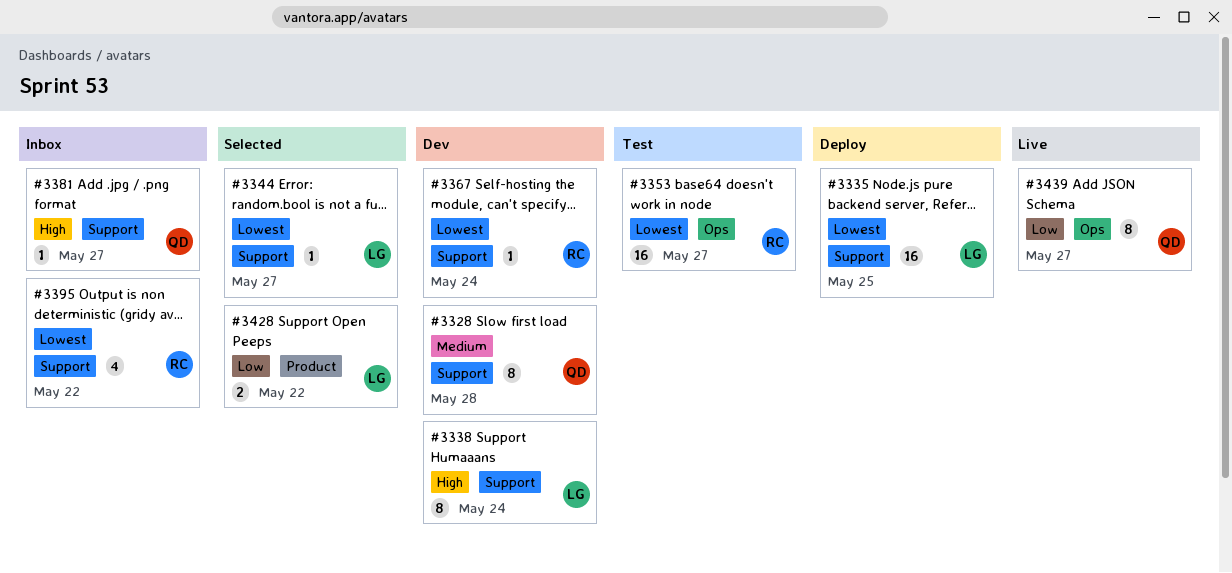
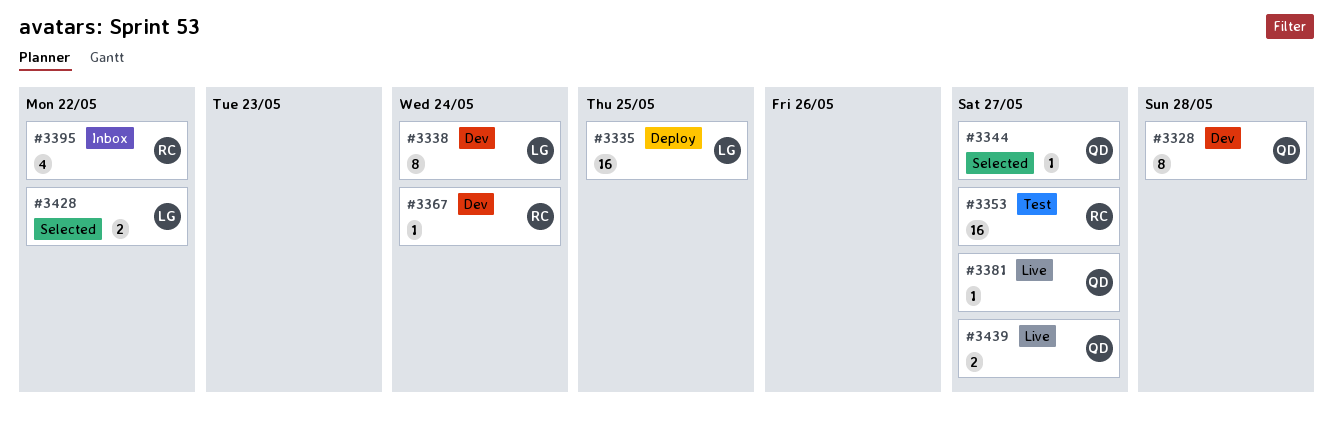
#3344, owner: LG -> QD
#3381, status: Inbox -> Live
#3439, estimate: 8 -> 2

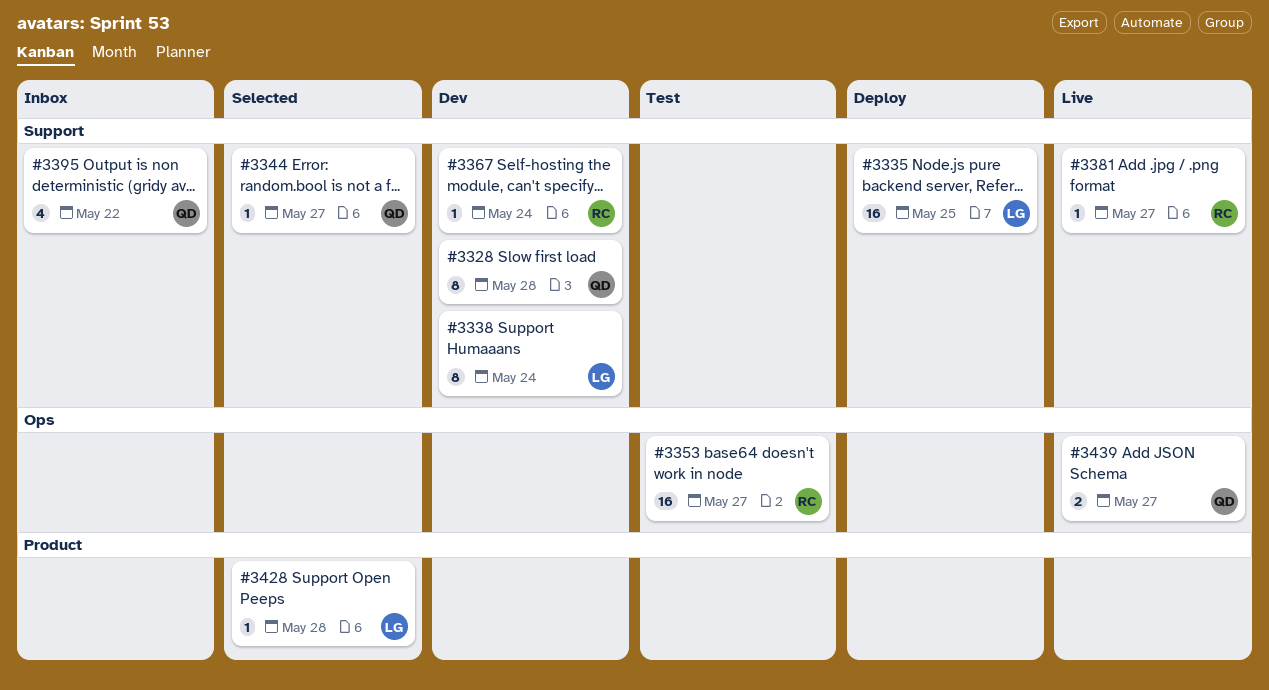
#3381, owner: QD -> RC
#3395, owner: RC -> QD
#3428, estimate: 2 -> 1
#3428, due: May 22 -> May 28

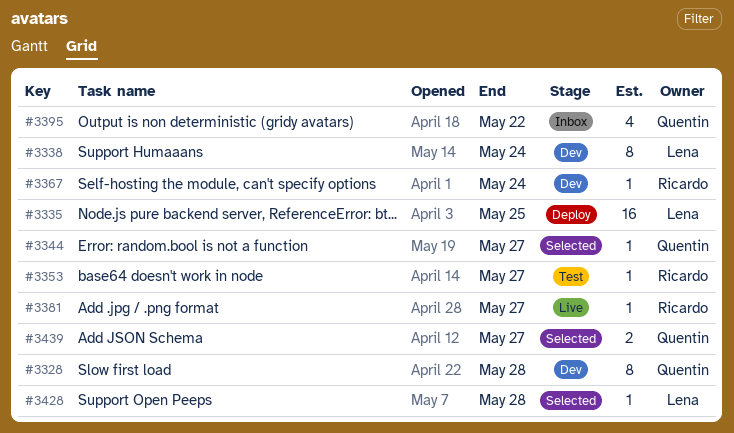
#3353, estimate: 16 -> 1
#3439, status: Live -> Selected

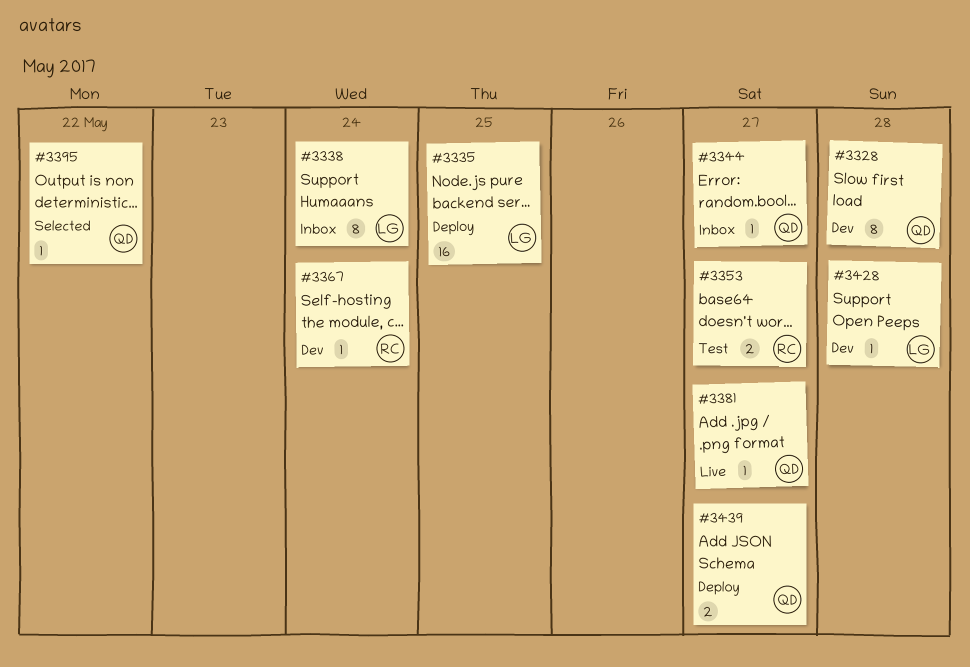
#3338, status: Dev -> Inbox
#3344, status: Selected -> Inbox
#3353, estimate: 1 -> 2
#3381, owner: Ricardo -> Quentin
#3395, status: Inbox -> Selected
#3395, estimate: 4 -> 1
#3428, status: Selected -> Dev
#3439, status: Selected -> Deploy

